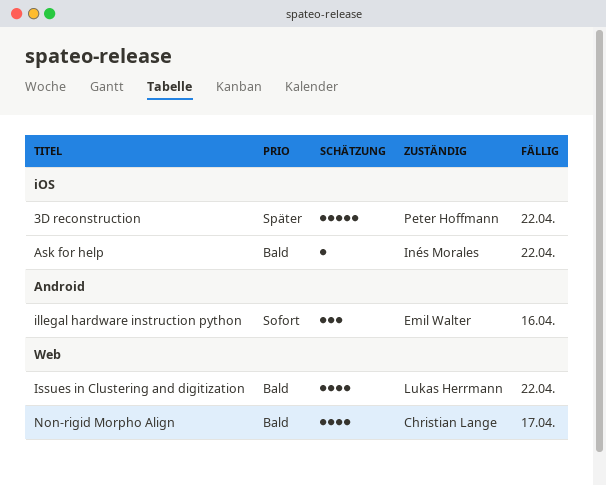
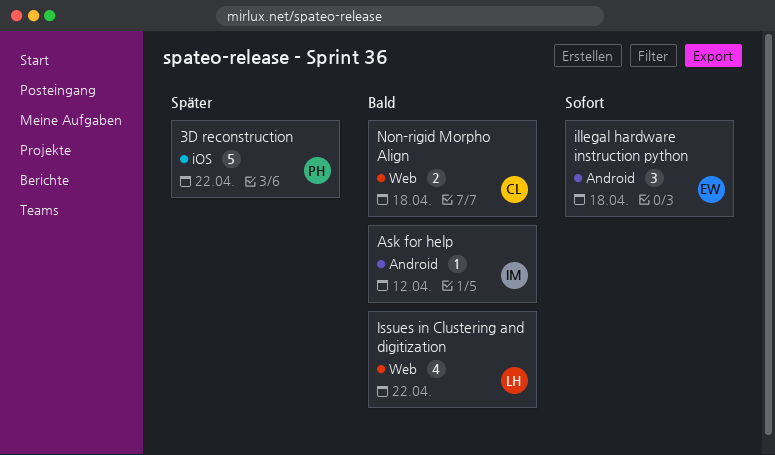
Ask for help, label: iOS -> Android
Ask for help, due: Apr 22 -> Apr 12
illegal hardware instruction python, due: Apr 16 -> Apr 18
Non-rigid Morpho Align, estimate: 4 -> 2
Non-rigid Morpho Align, due: Apr 17 -> Apr 18

